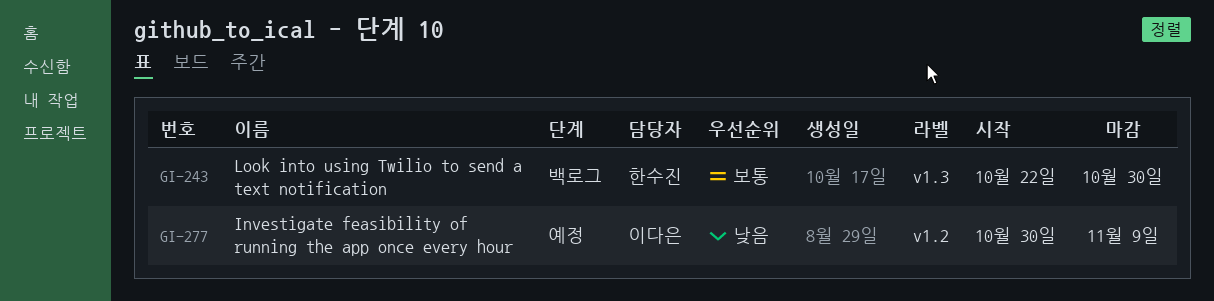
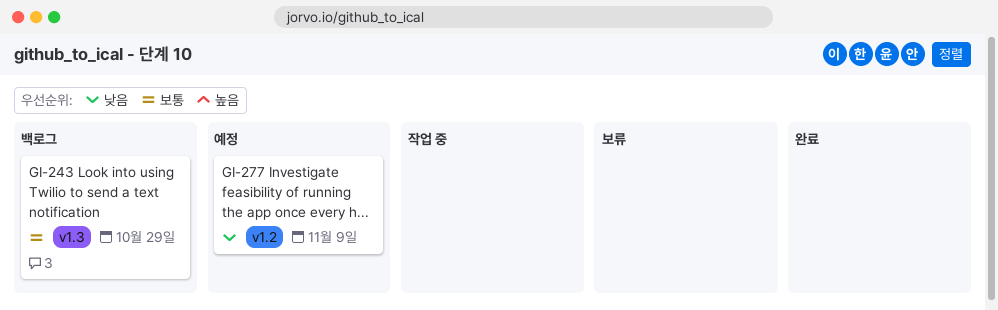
GI-243, due: Oct 30 -> Oct 29

